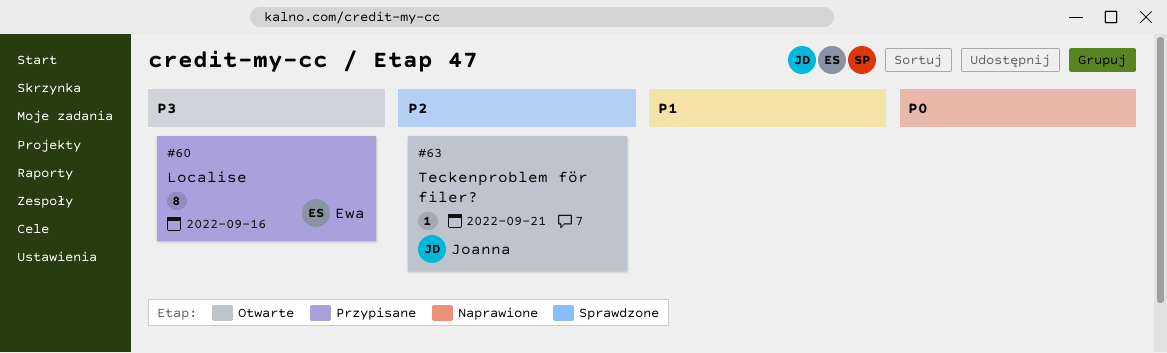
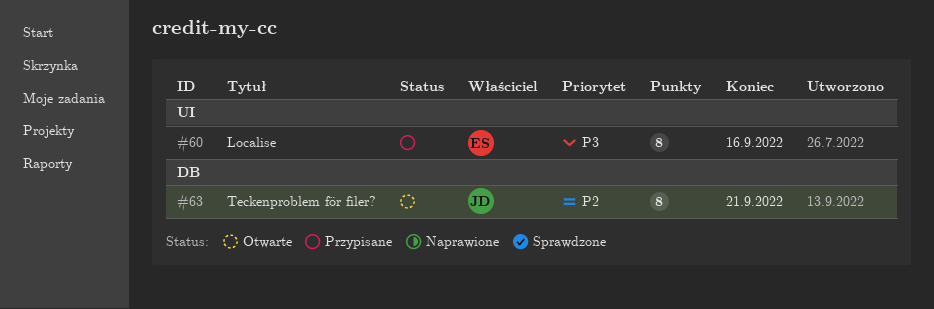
#63, estimate: 1 -> 8

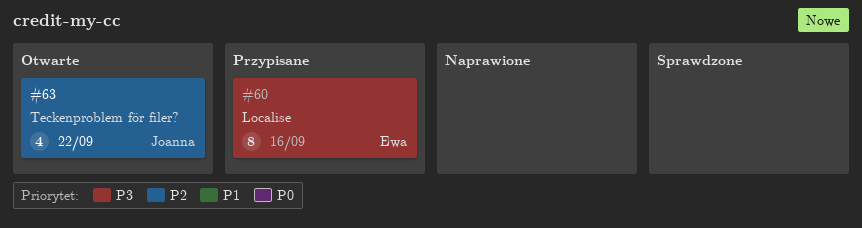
#63, estimate: 8 -> 4
#63, due: Sep 21 -> Sep 22

